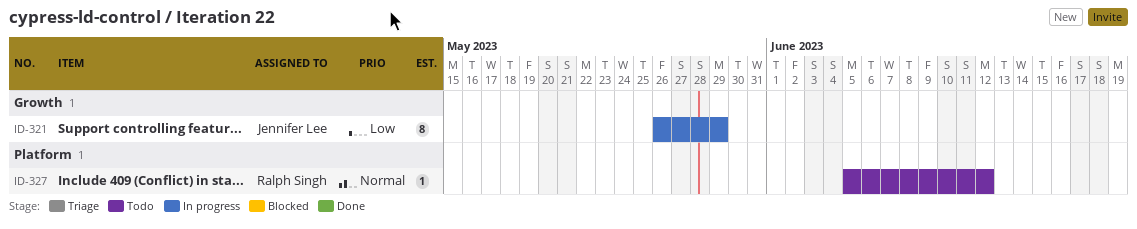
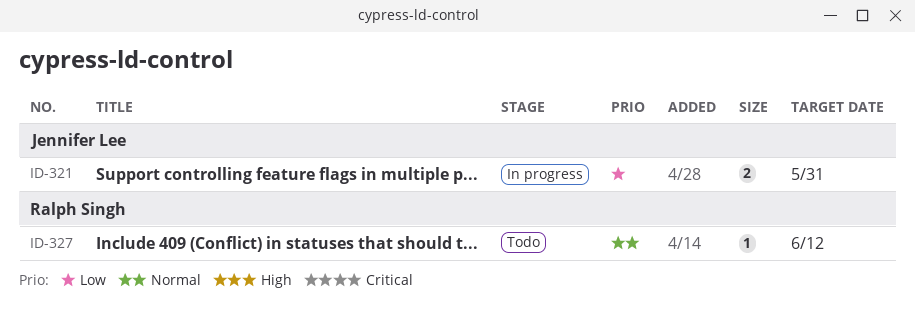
ID-321, estimate: 8 -> 2
ID-321, due: May 29 -> May 31

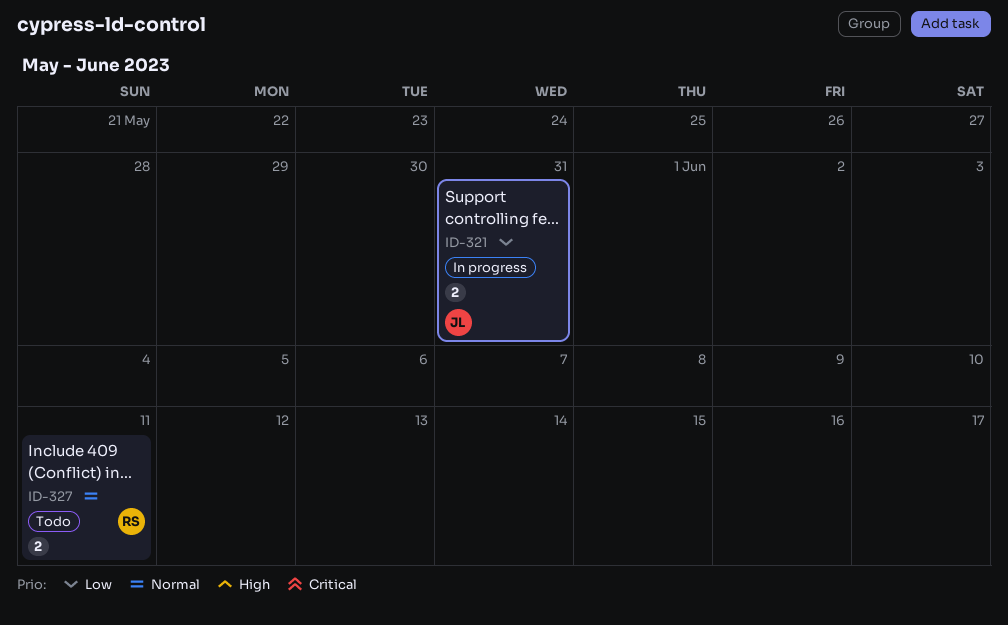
ID-327, estimate: 1 -> 2
ID-327, due: Jun 12 -> Jun 11

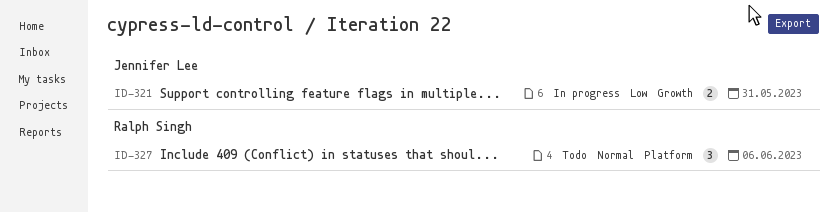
ID-327, estimate: 2 -> 3
ID-327, due: Jun 11 -> Jun 6

